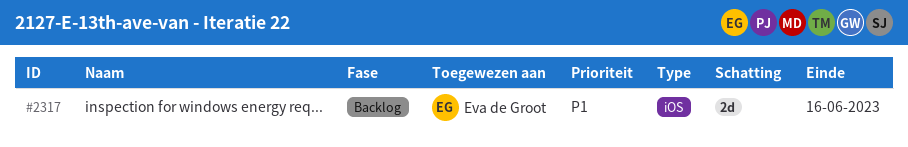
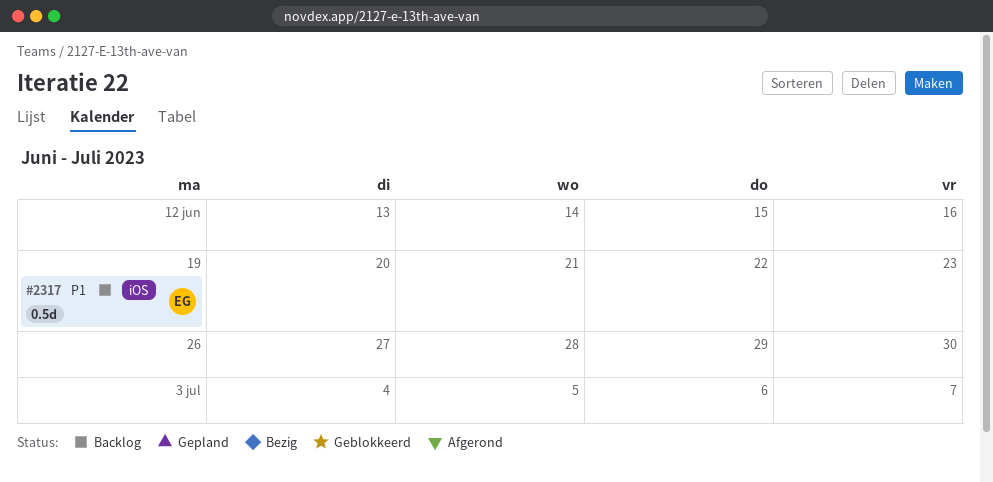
#2317, estimate: 2d -> 0.5d
#2317, due: Jun 16 -> Jun 19

